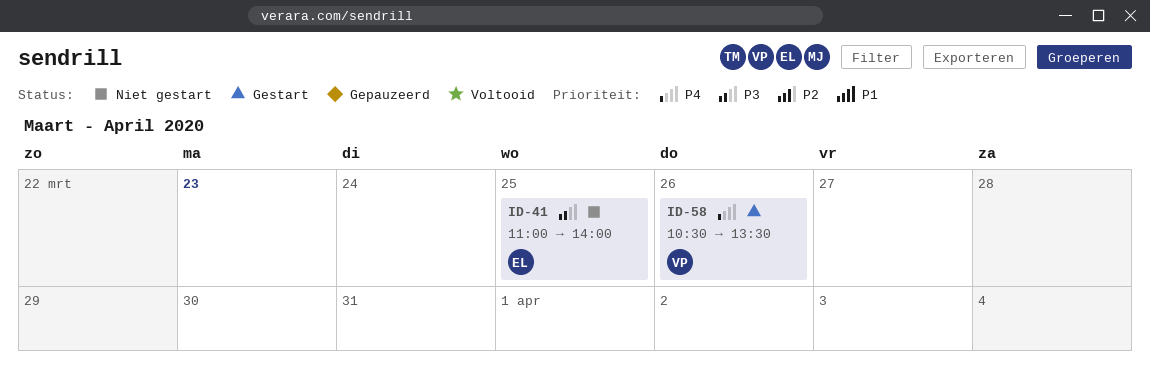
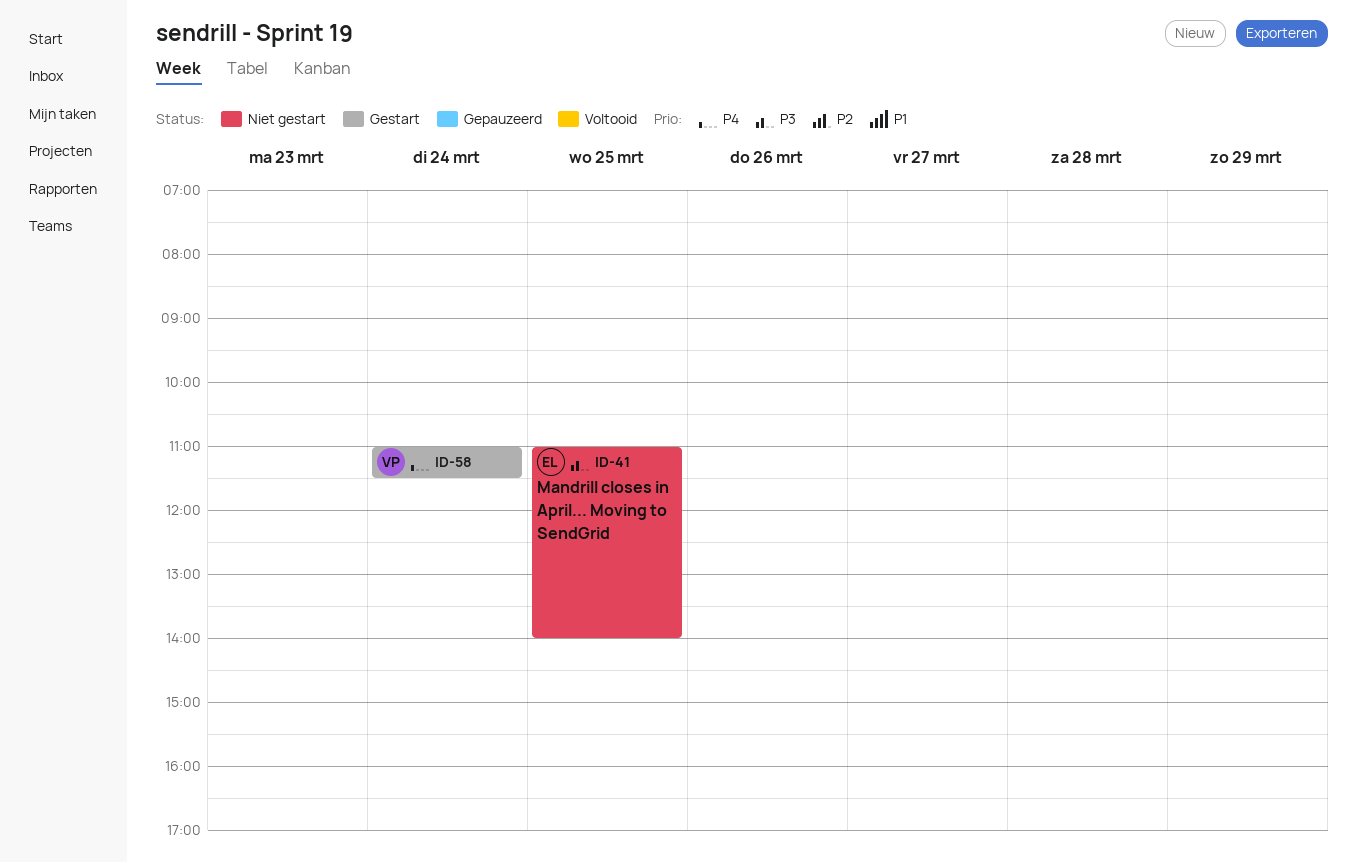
ID-58, day: Mar 26 -> Mar 24
ID-58, begins: 10:30 -> 11:00
ID-58, ends: 13:30 -> 11:30

